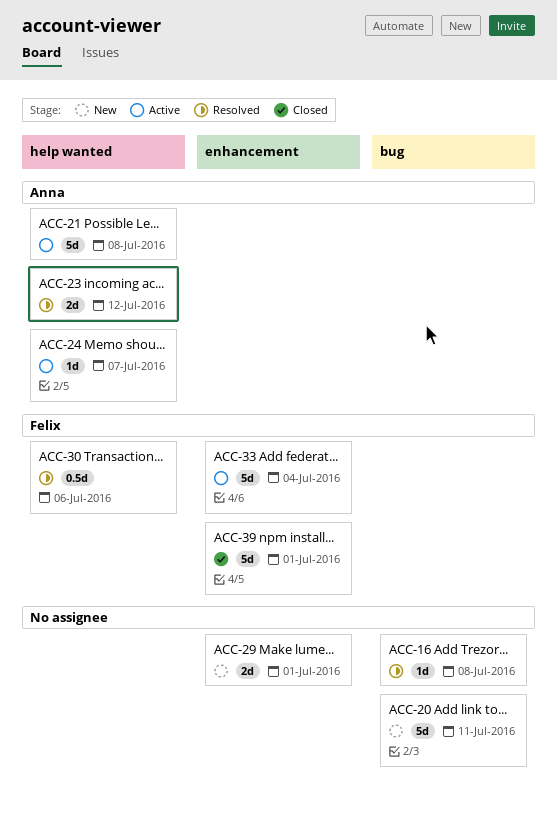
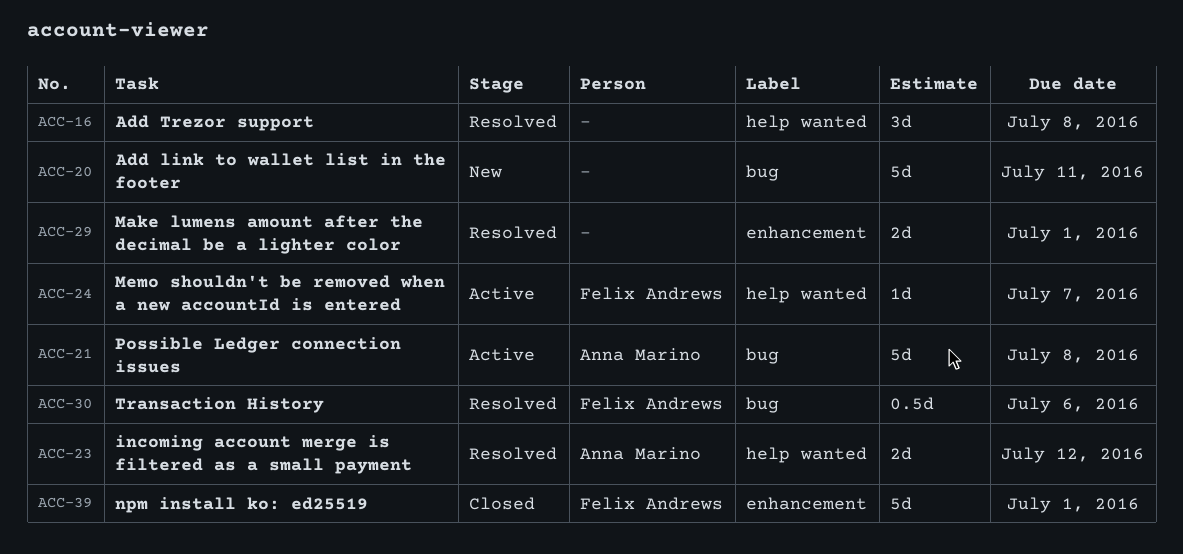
ACC-16, label: bug -> help wanted
ACC-16, estimate: 1d -> 3d
ACC-21, label: help wanted -> bug
ACC-24, owner: Anna Marino -> Felix Andrews
ACC-29, status: New -> Resolved
ACC-30, label: help wanted -> bug
ACC-33: present -> none

